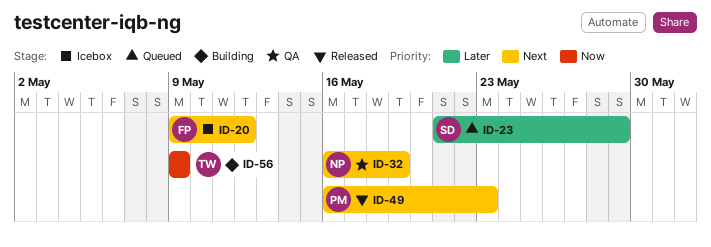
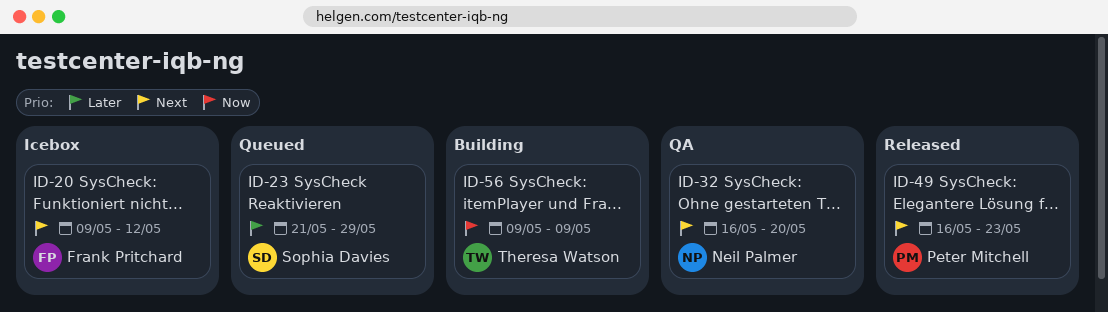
ID-32, due: May 19 -> May 20

